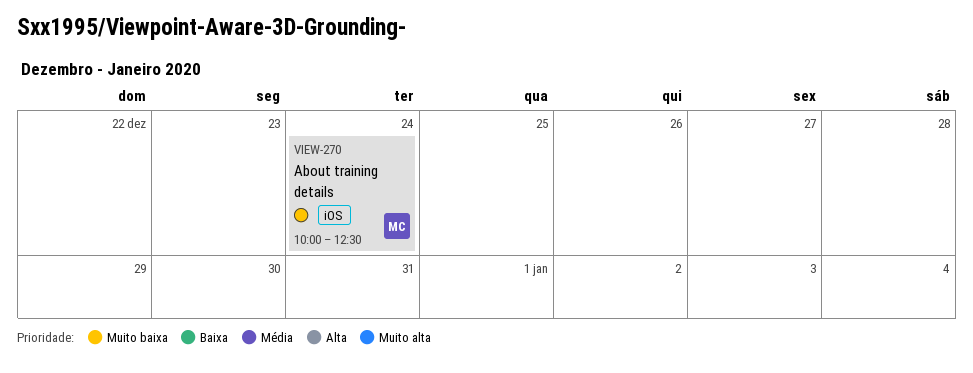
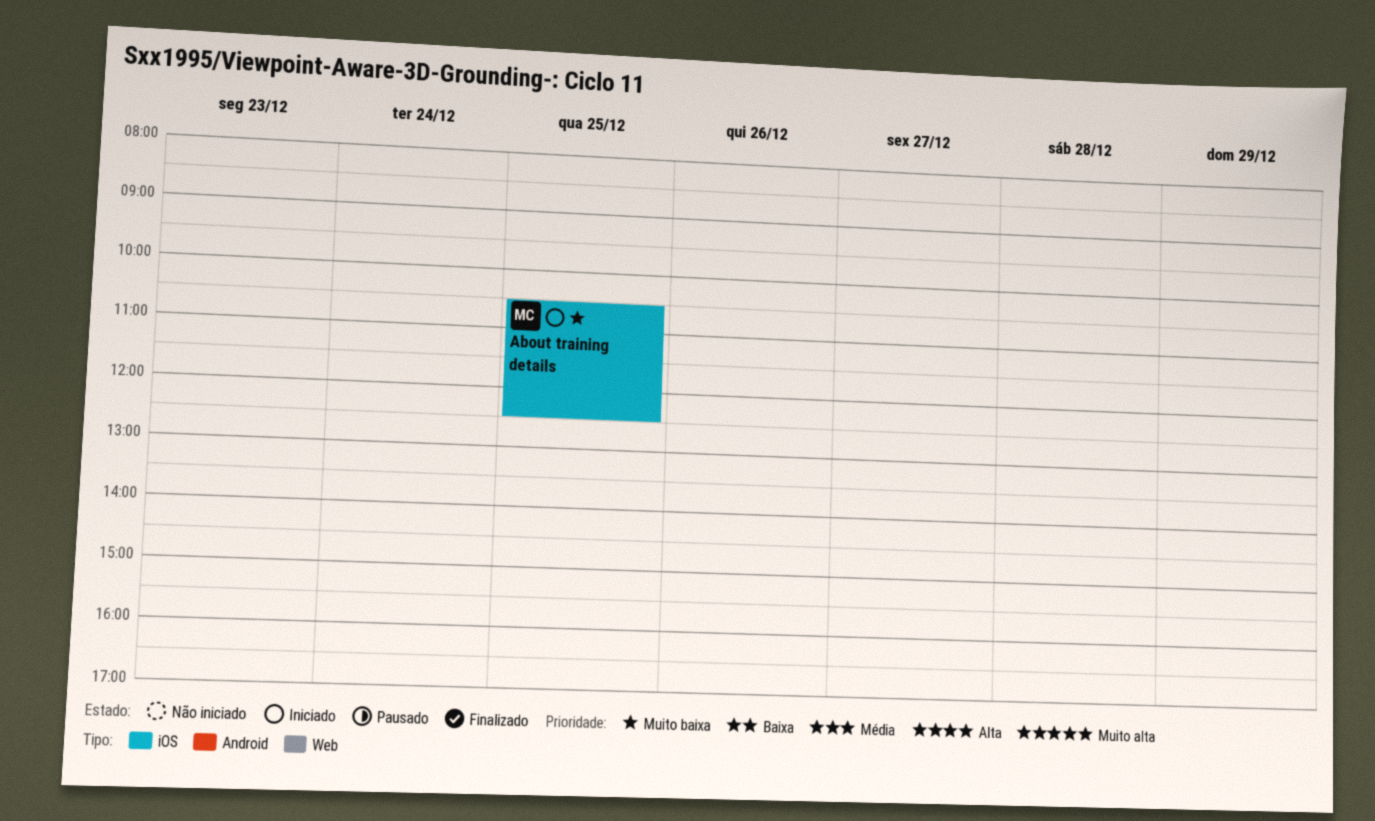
About training details, day: Dec 24 -> Dec 25
About training details, begins: 10:00 -> 10:30

